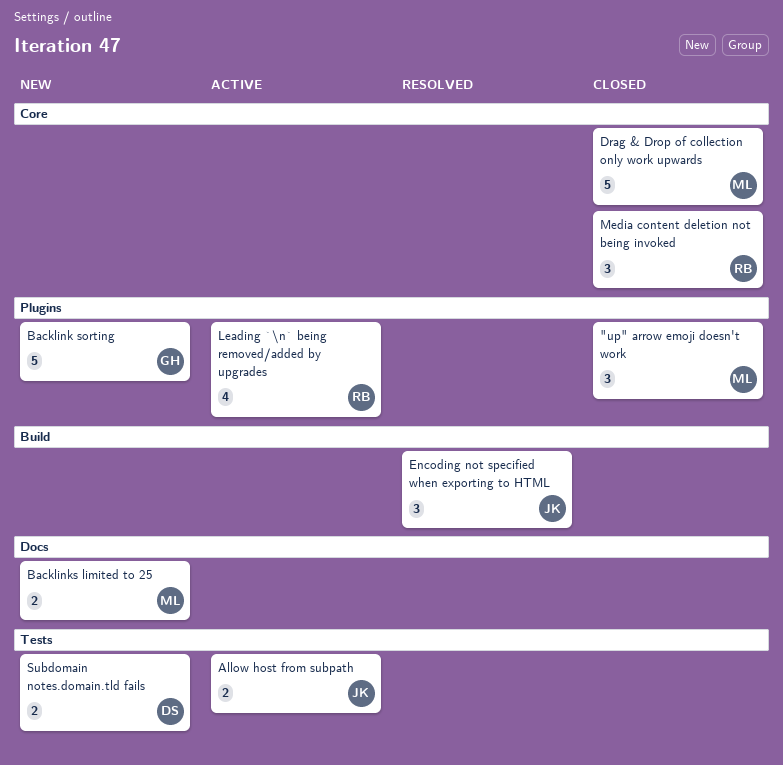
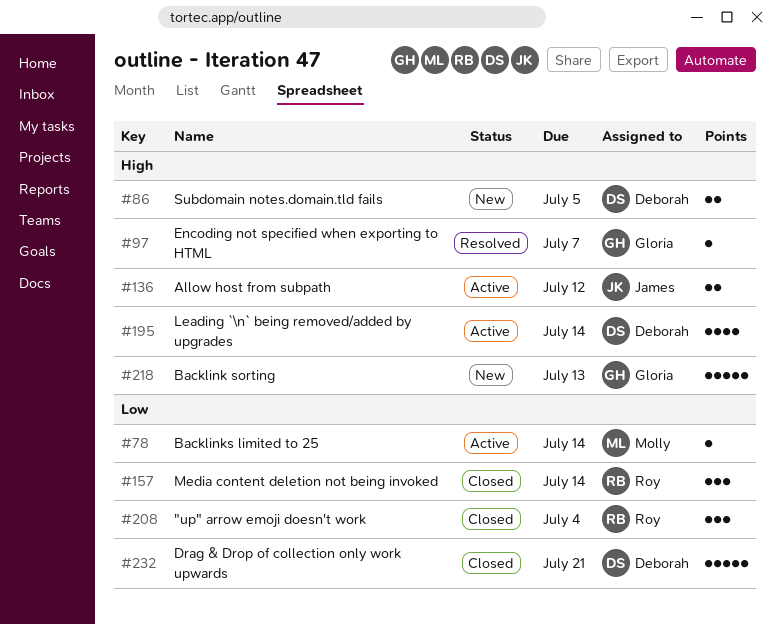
"up" arrow emoji doesn't work, owner: Molly -> Roy
Backlinks limited to 25, status: New -> Active
Backlinks limited to 25, estimate: 2 -> 1
Drag & Drop of collection only work upwards, owner: Molly -> Deborah
Encoding not specified when exporting to HTML, owner: James -> Gloria
Encoding not specified when exporting to HTML, estimate: 3 -> 1
Leading `\n` being removed/added by upgrades, owner: Roy -> Deborah

